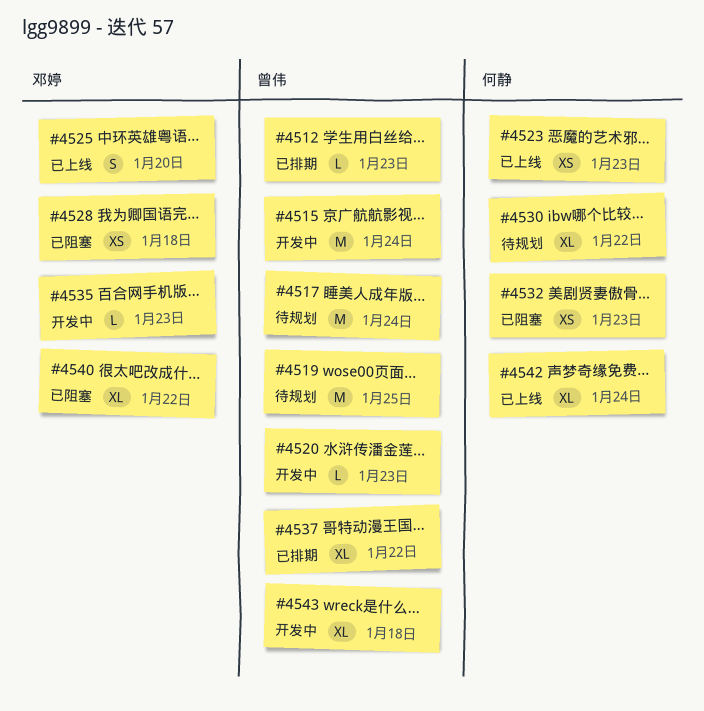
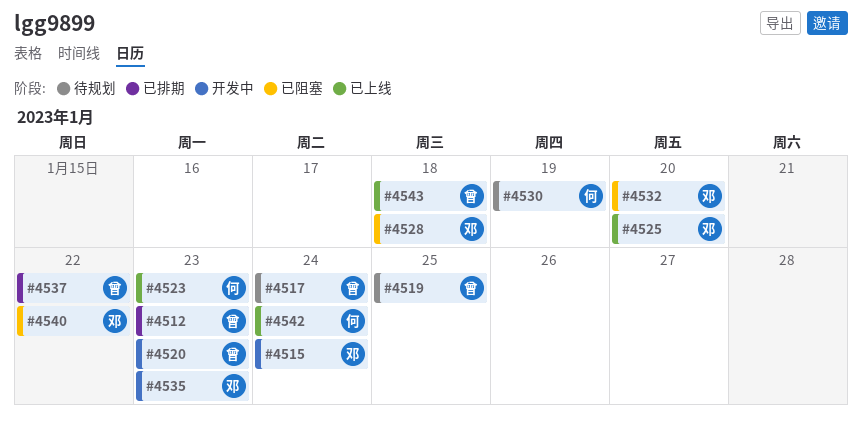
#4515, owner: 曾伟 -> 邓婷
#4530, due: Jan 22 -> Jan 19
#4532, owner: 何静 -> 邓婷
#4532, due: Jan 23 -> Jan 20
#4543, status: 开发中 -> 已上线

